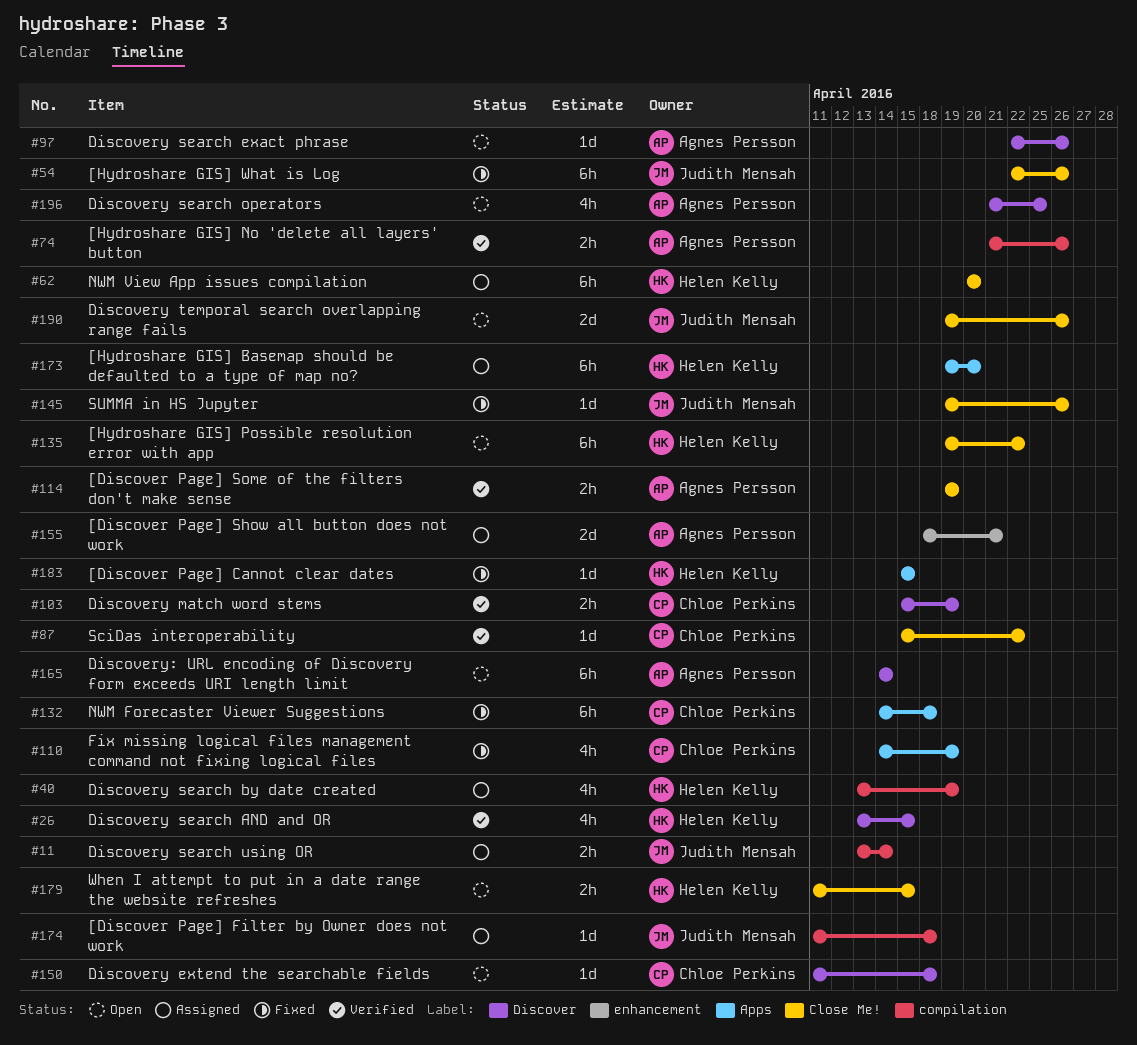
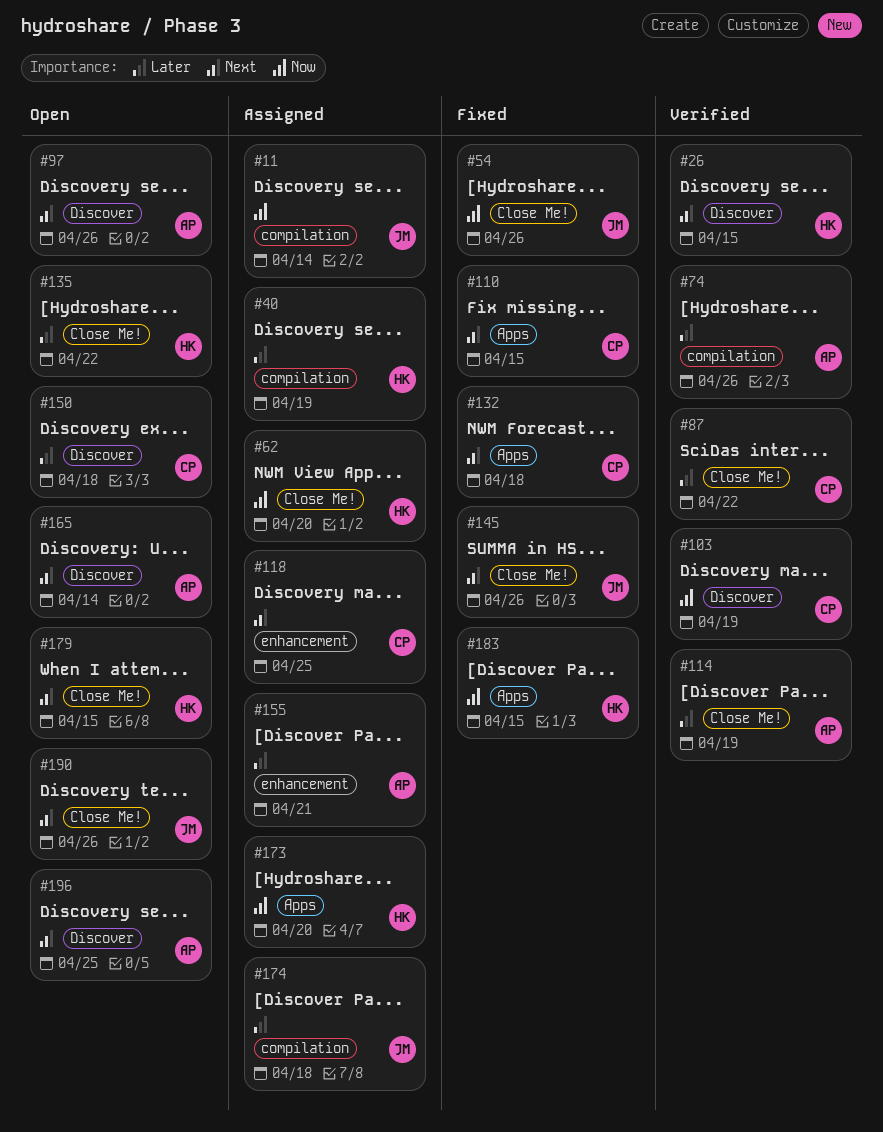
#110, due: Apr 19 -> Apr 15
#118: none -> present

